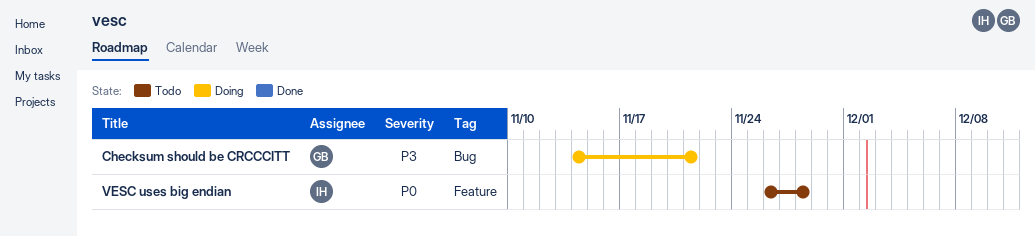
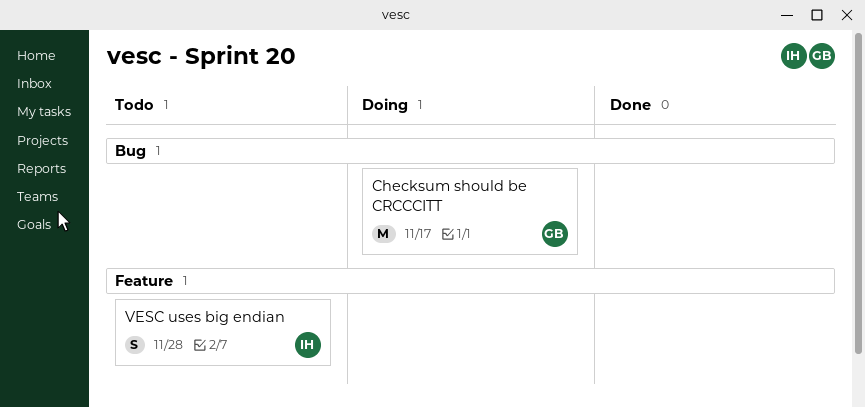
Checksum should be CRCCCITT, due: Nov 21 -> Nov 17

